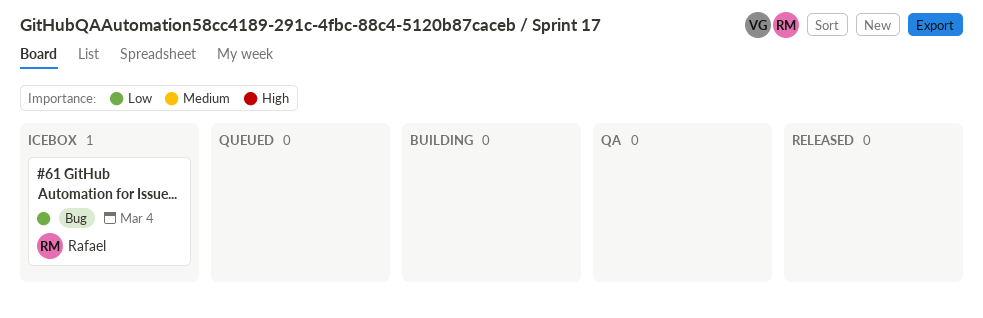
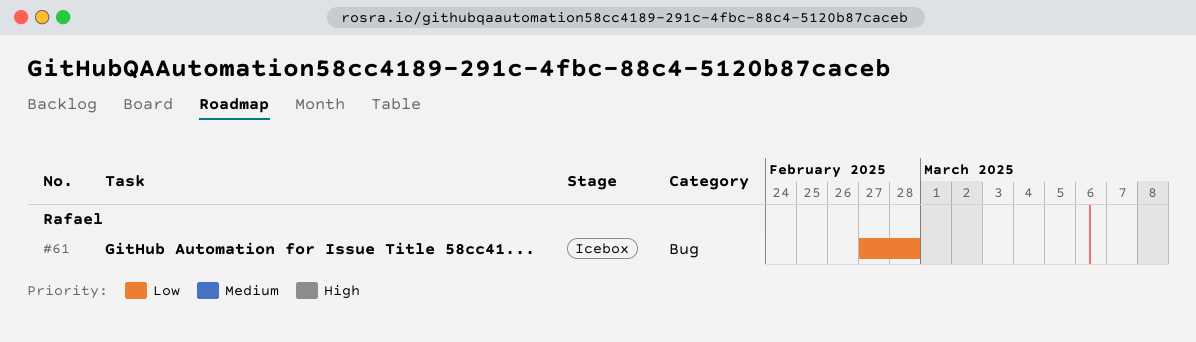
#61, due: Mar 4 -> Feb 28

